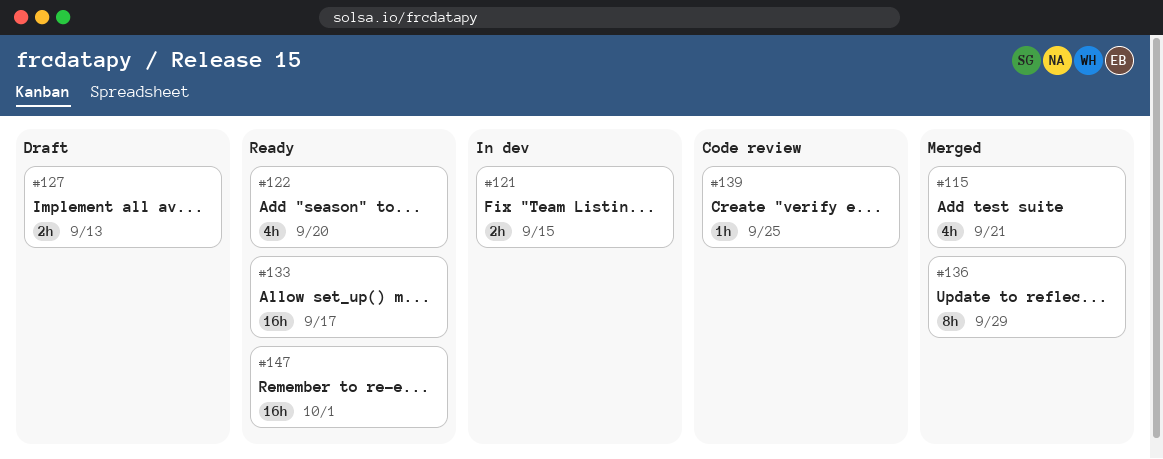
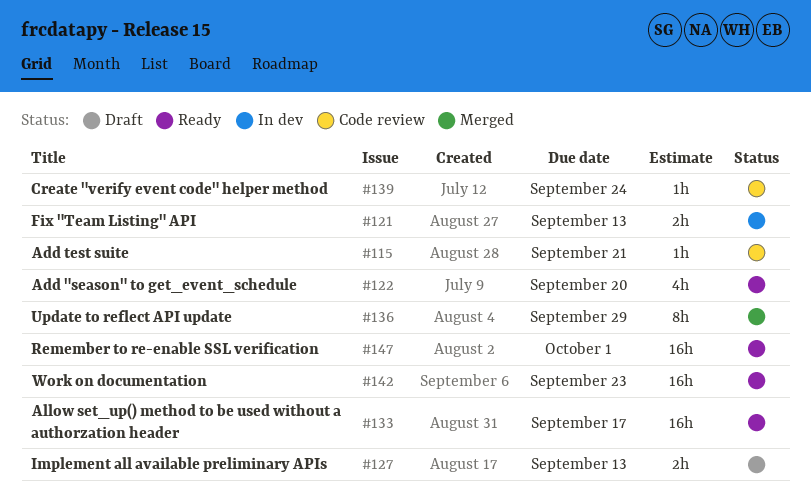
#115, status: Merged -> Code review
#115, estimate: 4h -> 1h
#121, due: Sep 15 -> Sep 13
#139, due: Sep 25 -> Sep 24
#142: none -> present

